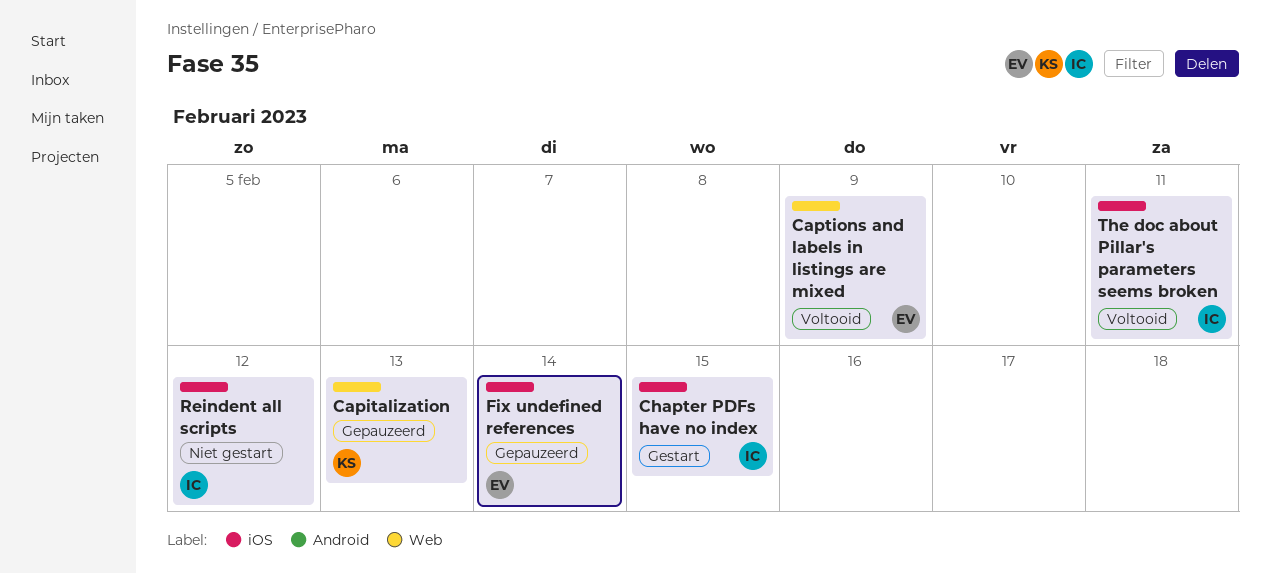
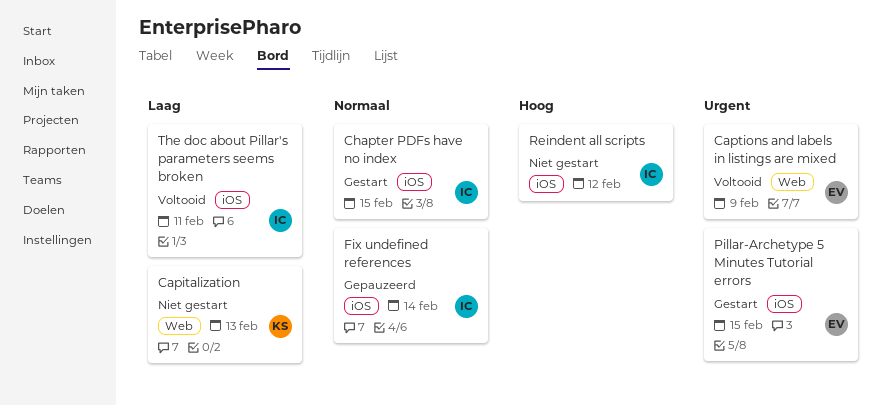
Capitalization, status: Gepauzeerd -> Niet gestart
Fix undefined references, owner: EV -> IC
Pillar-Archetype 5 Minutes Tutorial errors: none -> present

